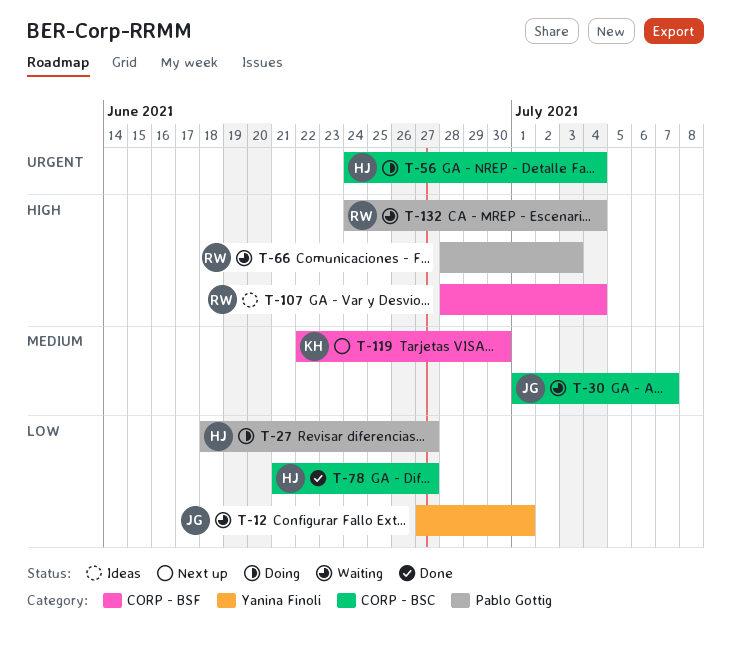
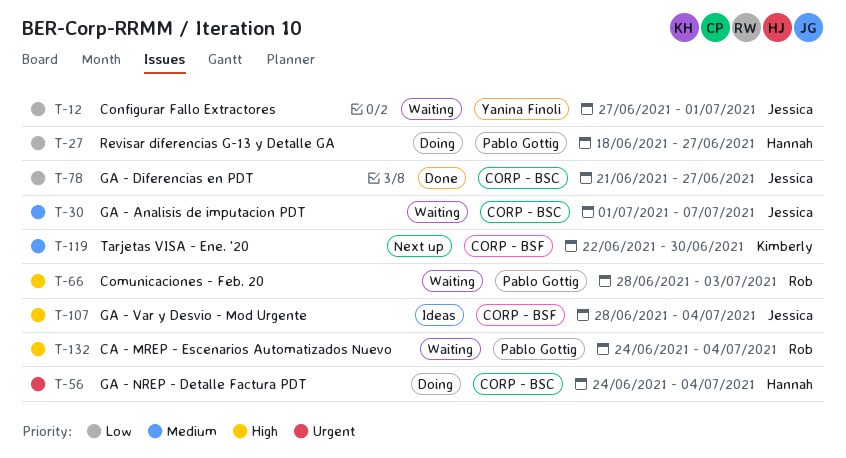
T-78, owner: Hannah -> Jessica
T-107, owner: Rob -> Jessica

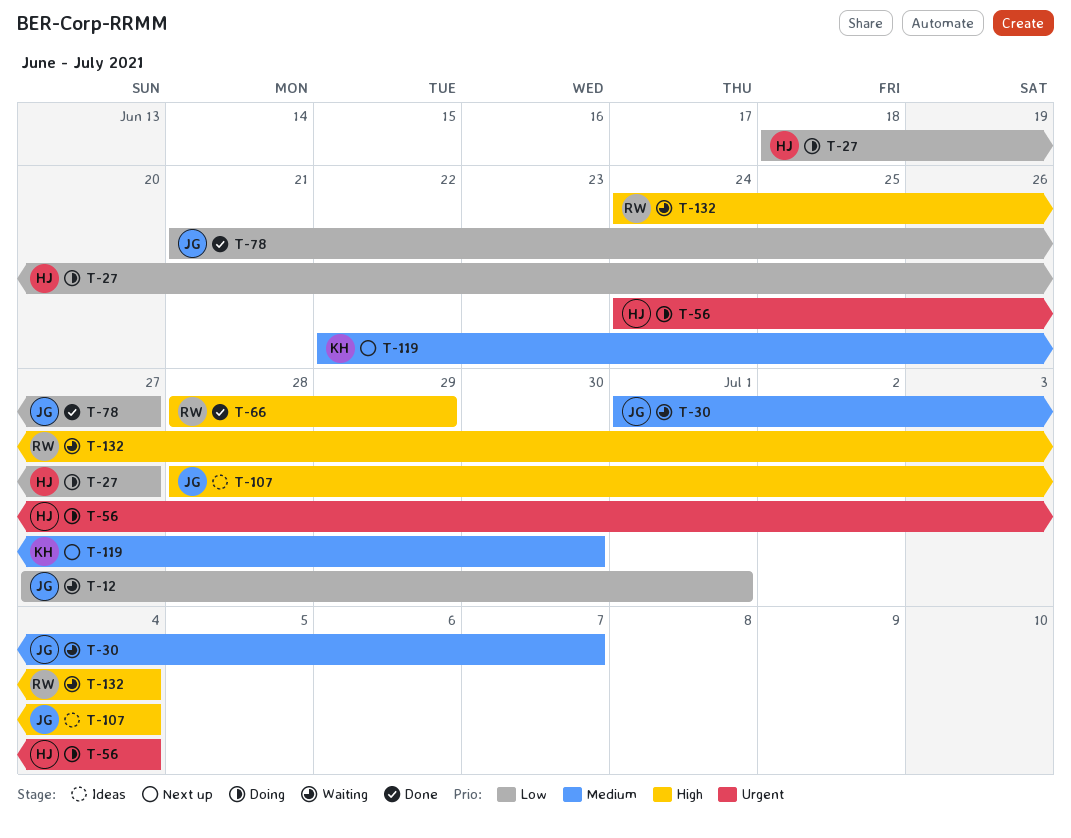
T-66, status: Waiting -> Done
T-66, due: Jul 3 -> Jun 29

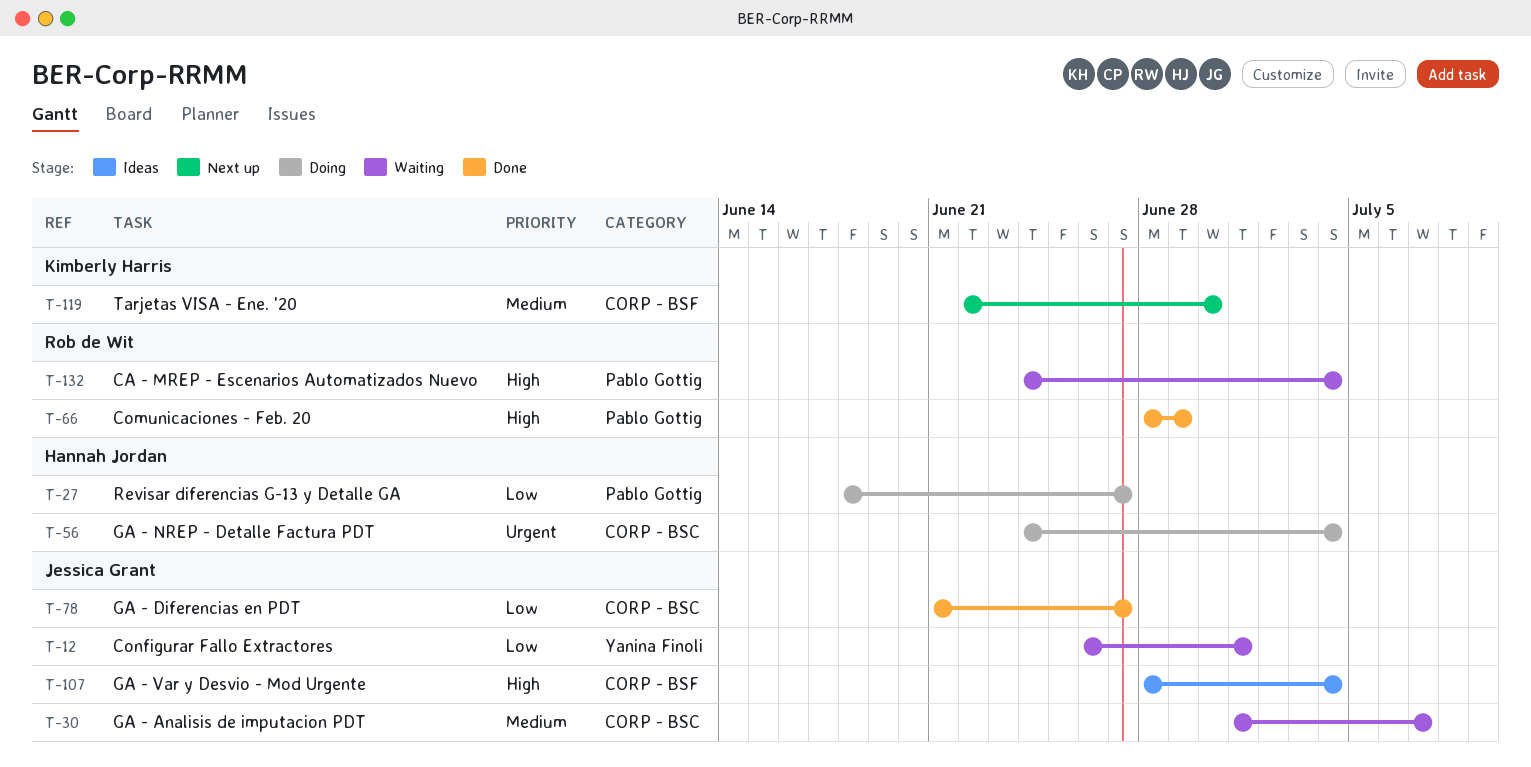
T-12, start: Jun 27 -> Jun 26

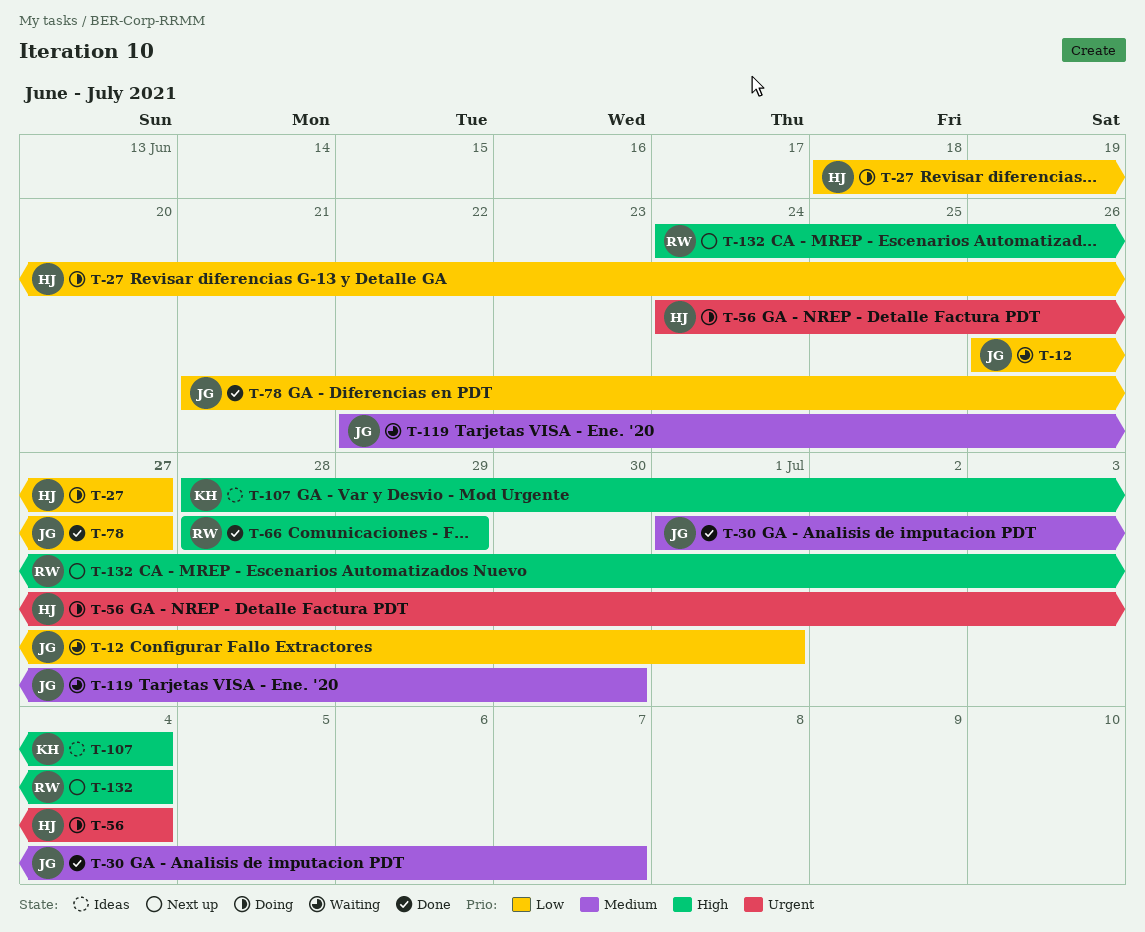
T-30, status: Waiting -> Done
T-107, owner: Jessica Grant -> Kimberly Harris
T-119, status: Next up -> Waiting
T-119, owner: Kimberly Harris -> Jessica Grant
T-132, status: Waiting -> Next up

